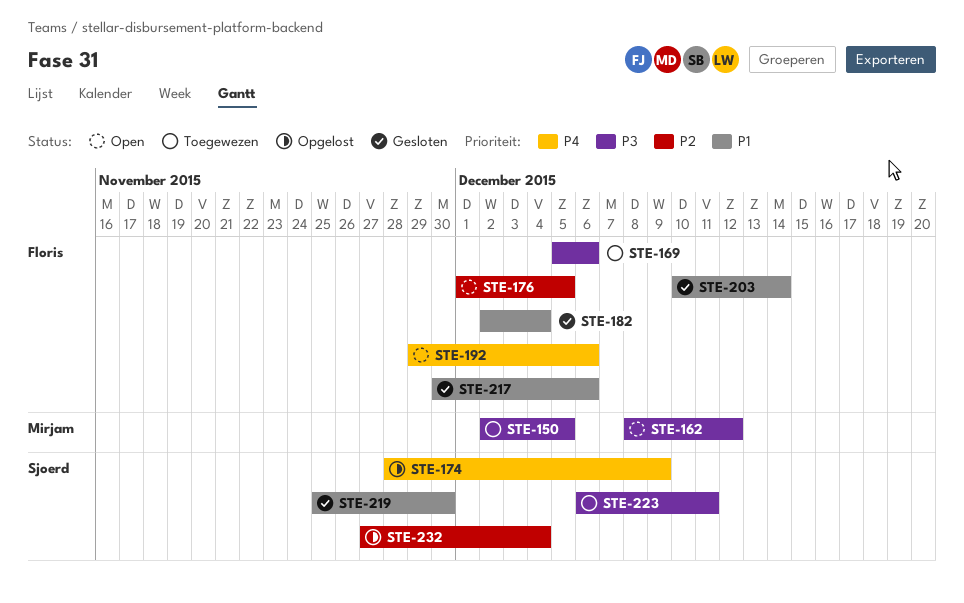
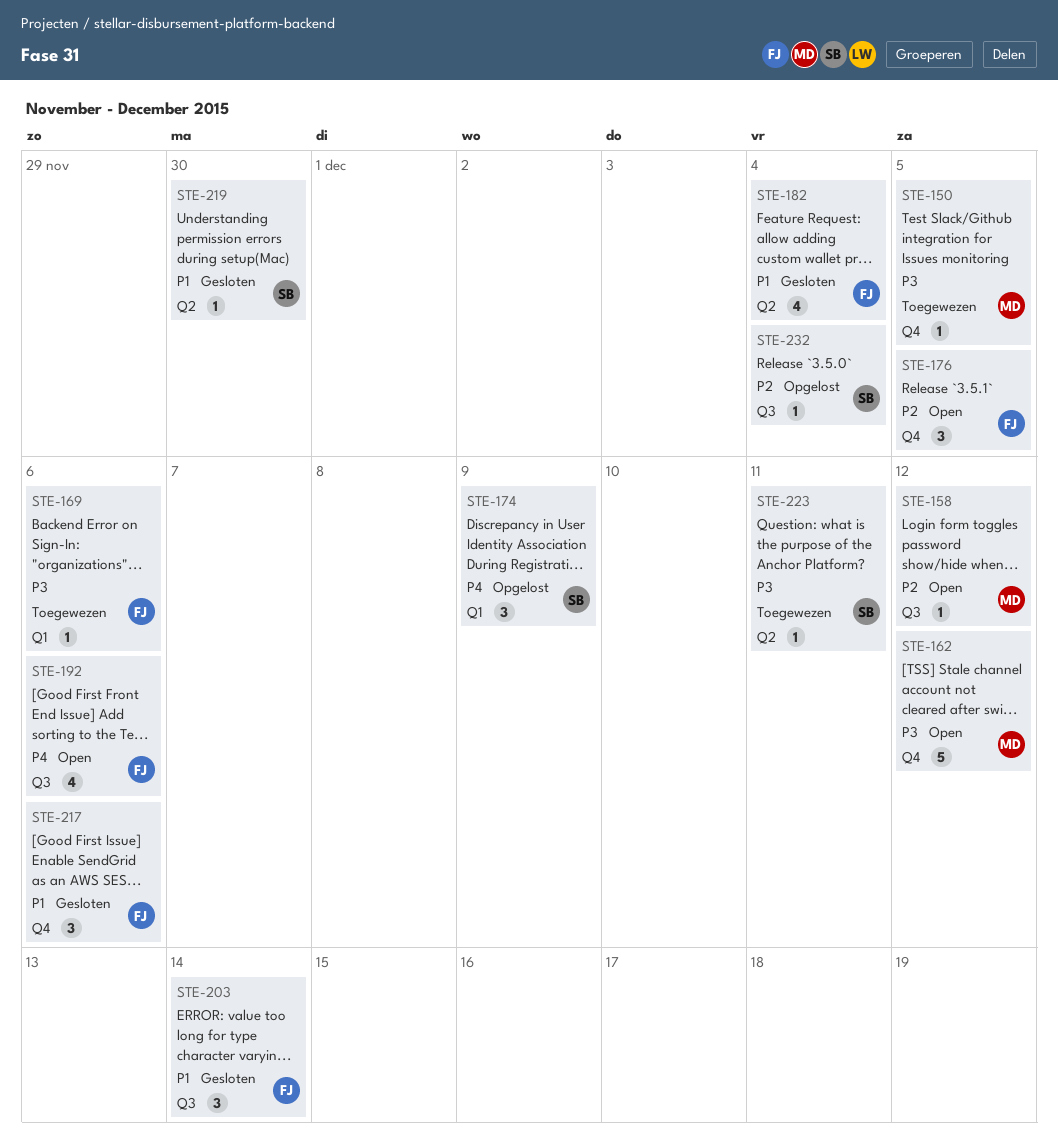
STE-158: none -> present

